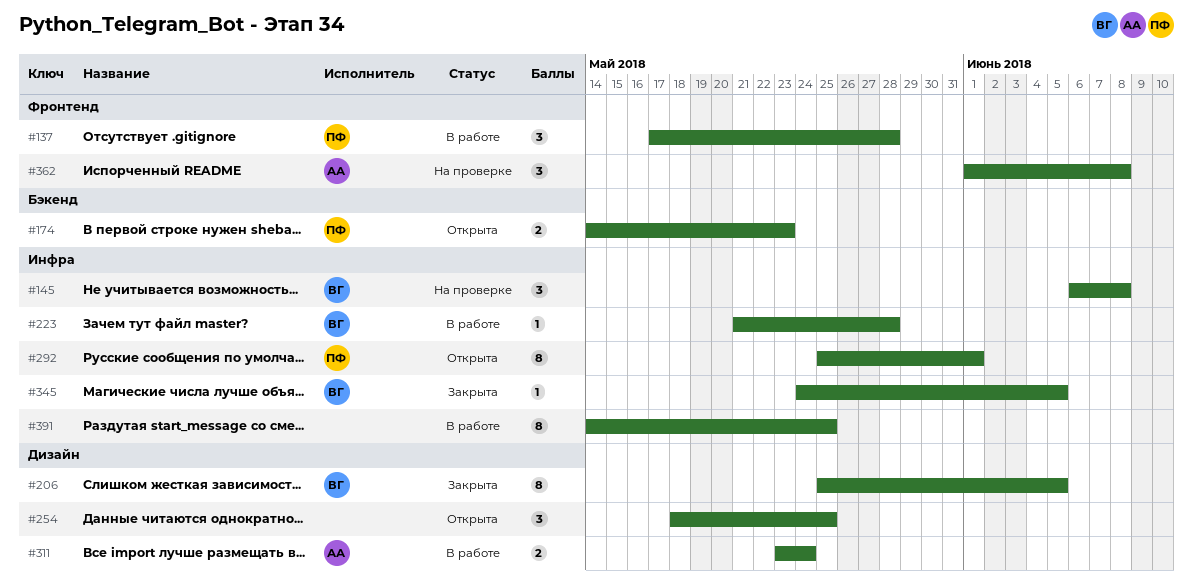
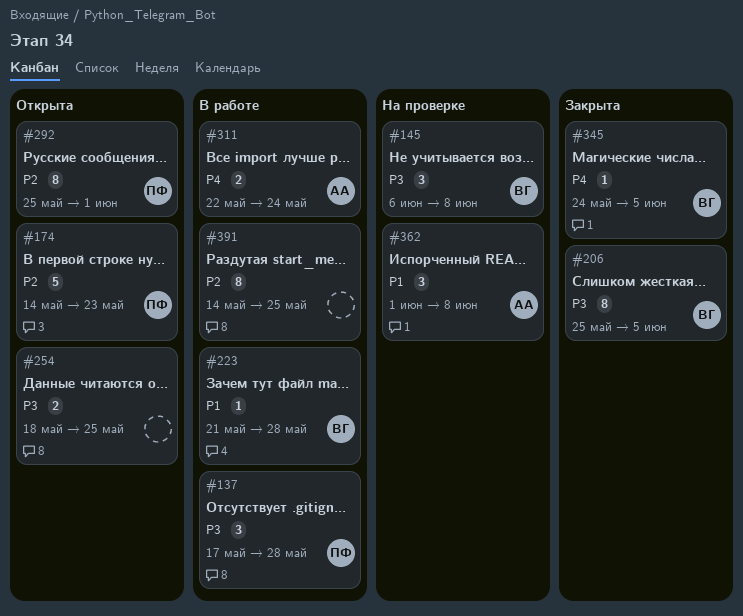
#174, estimate: 2 -> 5
#254, estimate: 3 -> 2
#311, start: May 23 -> May 22

